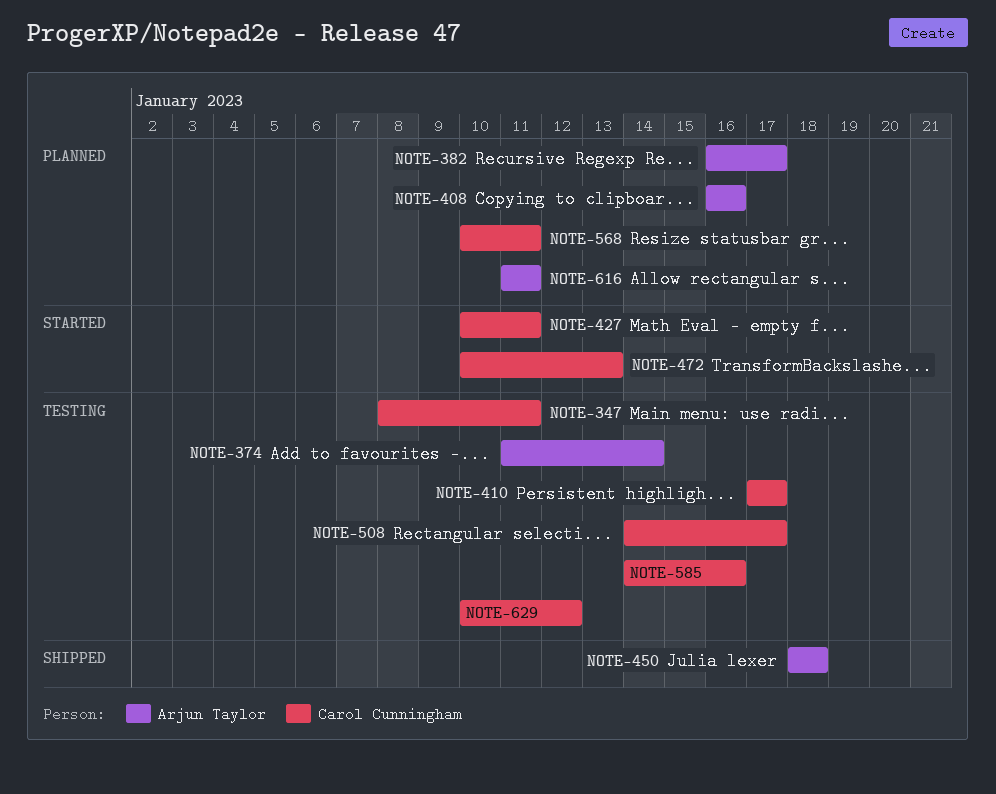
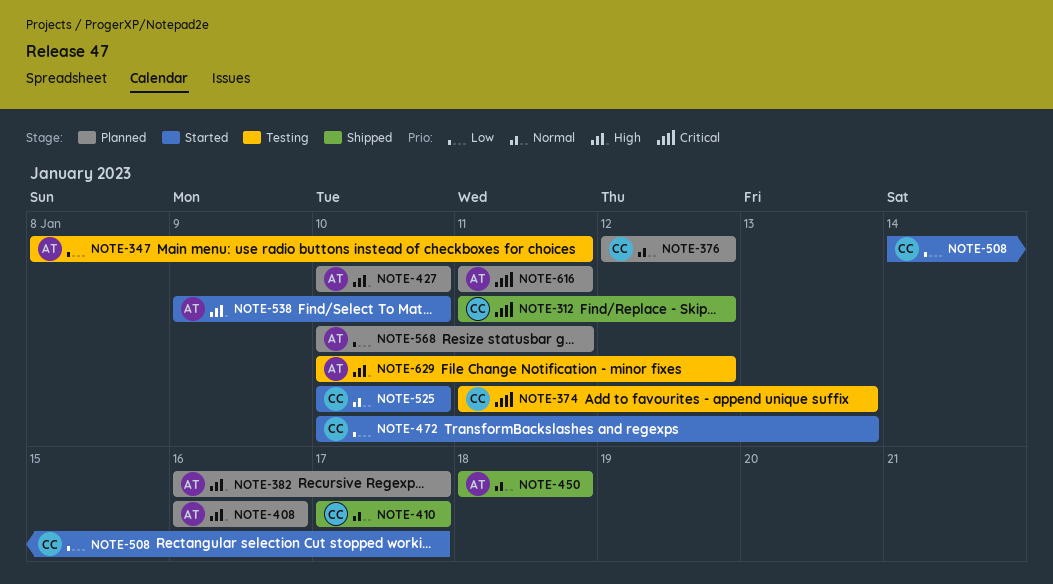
NOTE-312: none -> present
NOTE-347, owner: Carol Cunningham -> Arjun Taylor
NOTE-374, owner: Arjun Taylor -> Carol Cunningham
NOTE-374, due: Jan 14 -> Jan 13
NOTE-376: none -> present
NOTE-410, status: Testing -> Shipped
NOTE-427, status: Started -> Planned
NOTE-427, owner: Carol Cunningham -> Arjun Taylor
NOTE-427, due: Jan 11 -> Jan 10
NOTE-508, status: Testing -> Started
NOTE-525: none -> present
NOTE-538: none -> present
NOTE-568, owner: Carol Cunningham -> Arjun Taylor
NOTE-585: present -> none
NOTE-629, owner: Carol Cunningham -> Arjun Taylor

